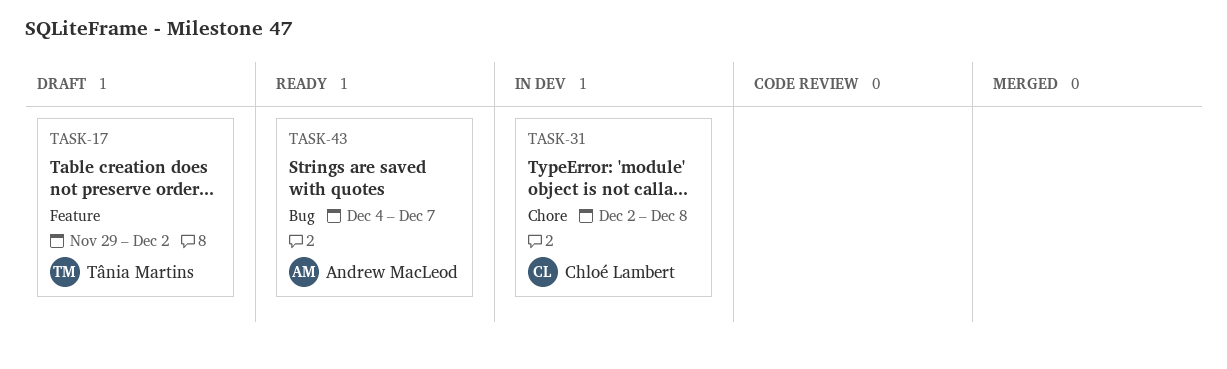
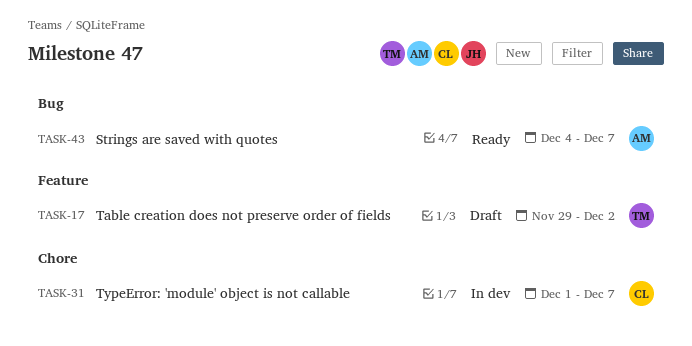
TASK-31, start: Dec 2 -> Dec 1
TASK-31, due: Dec 8 -> Dec 7

